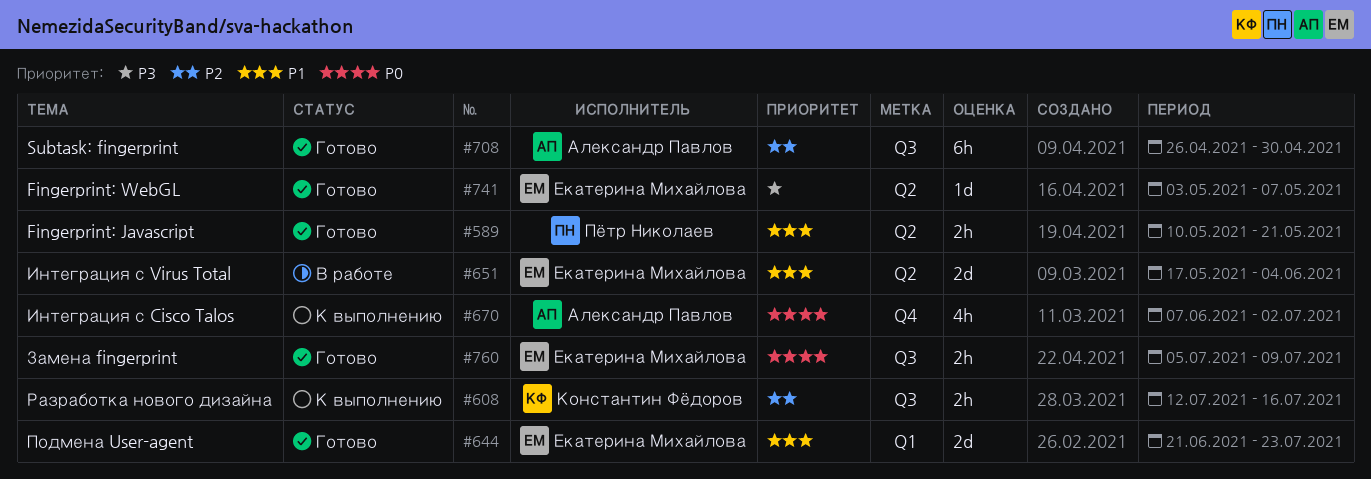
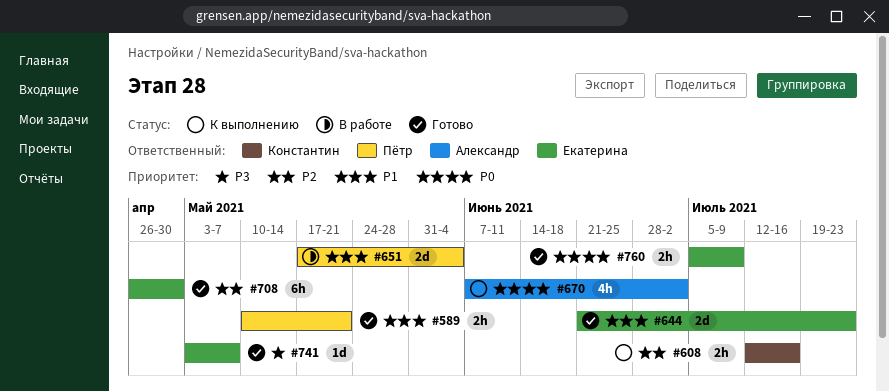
#651, owner: Екатерина Михайлова -> Пётр Николаев
#708, owner: Александр Павлов -> Екатерина Михайлова

